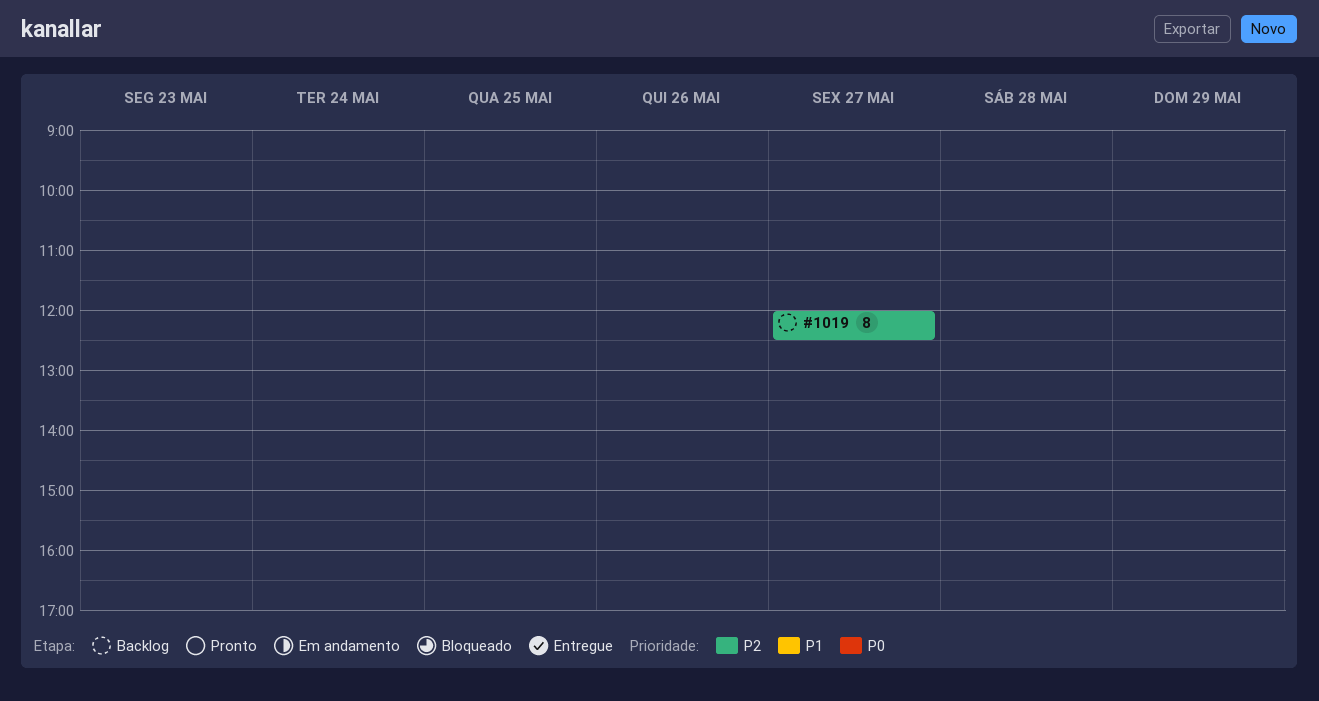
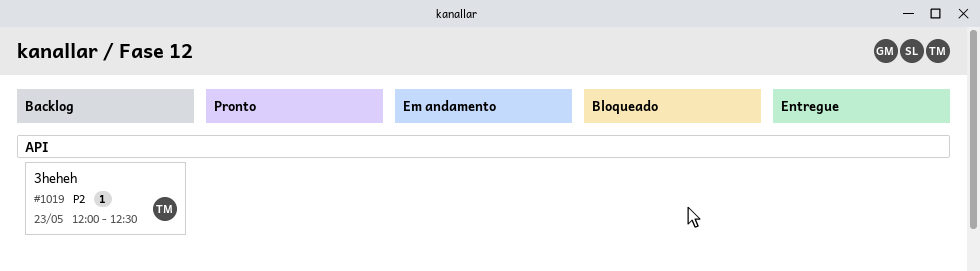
#1019, estimate: 8 -> 1
#1019, day: May 27 -> May 23

